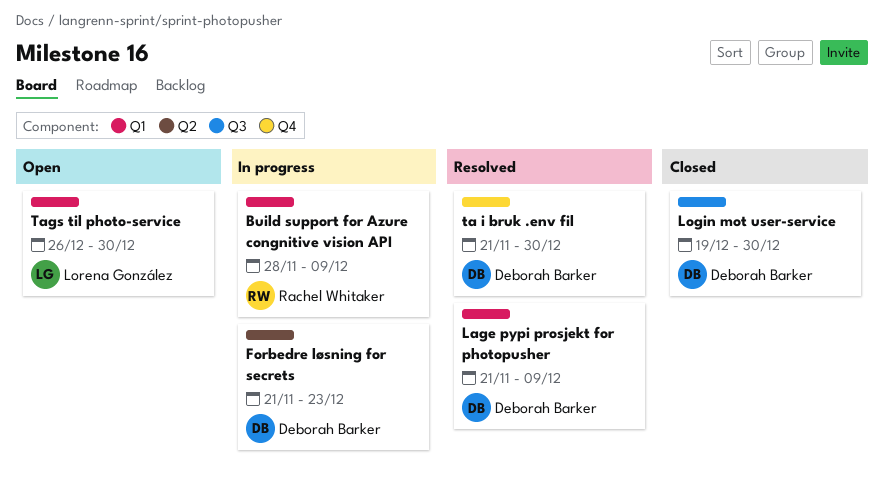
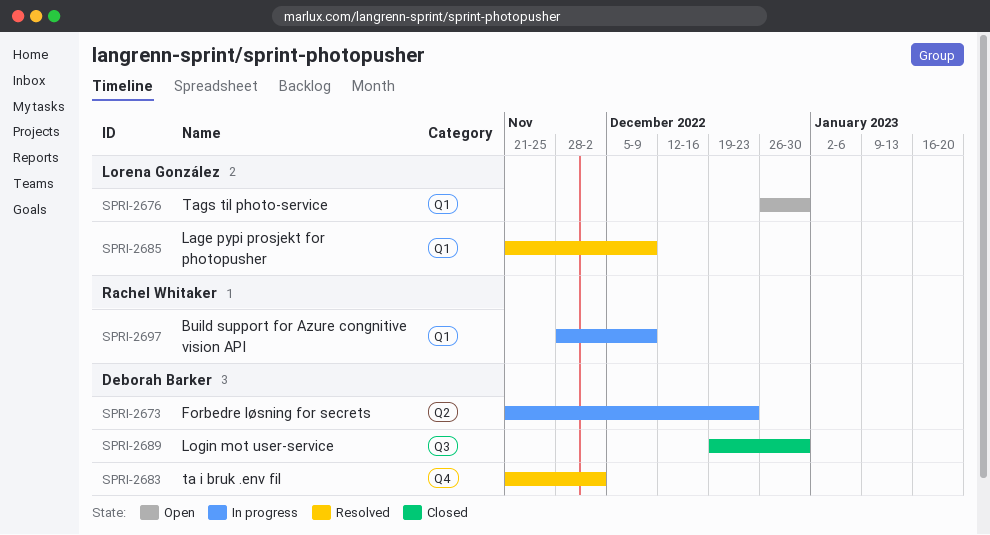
Lage pypi prosjekt for photopusher, owner: Deborah Barker -> Lorena González
ta i bruk .env fil, due: Dec 30 -> Dec 2

